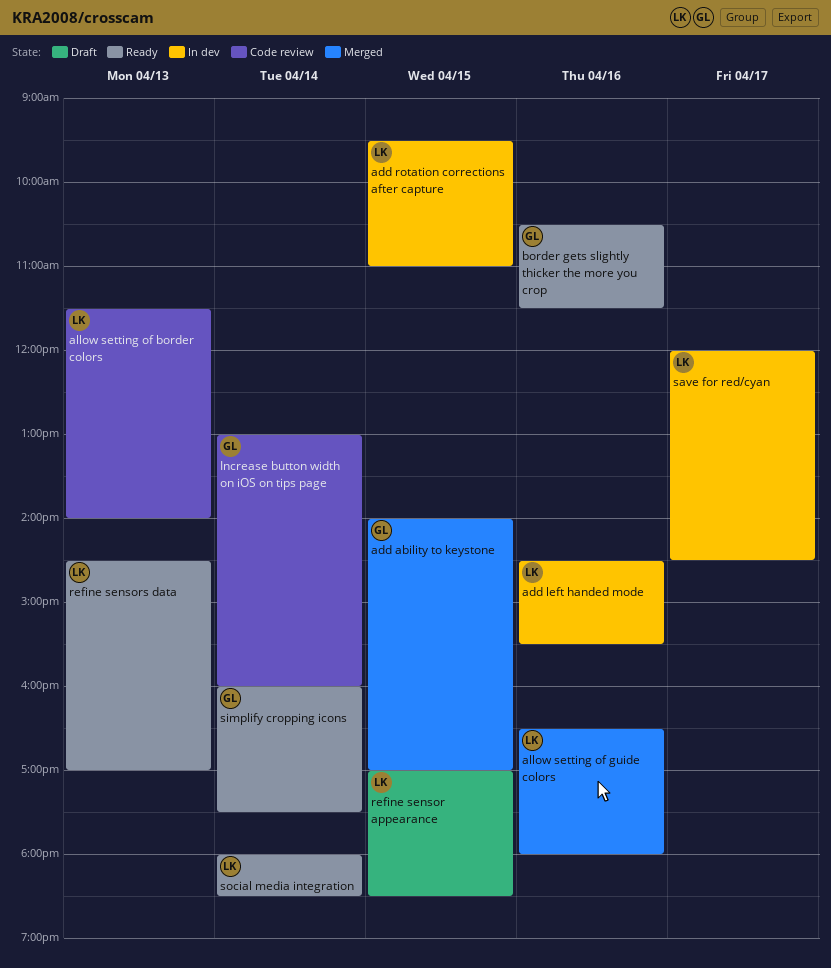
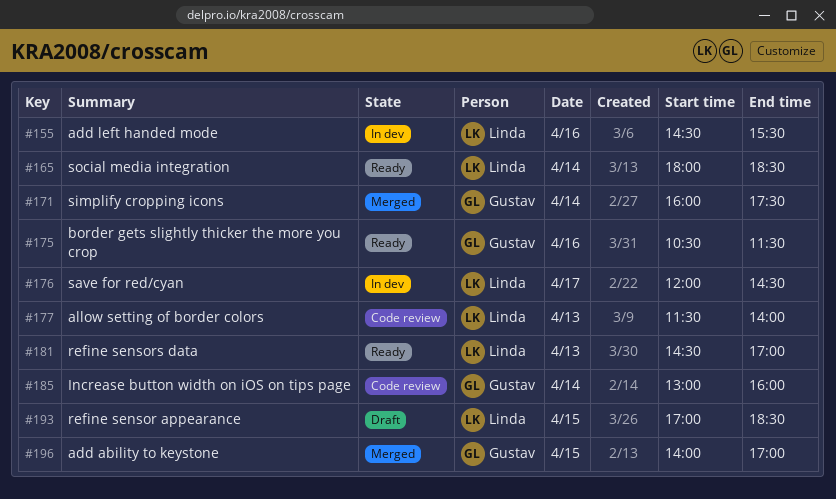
add rotation corrections after capture: present -> none
allow setting of guide colors: present -> none
simplify cropping icons, status: Ready -> Merged

